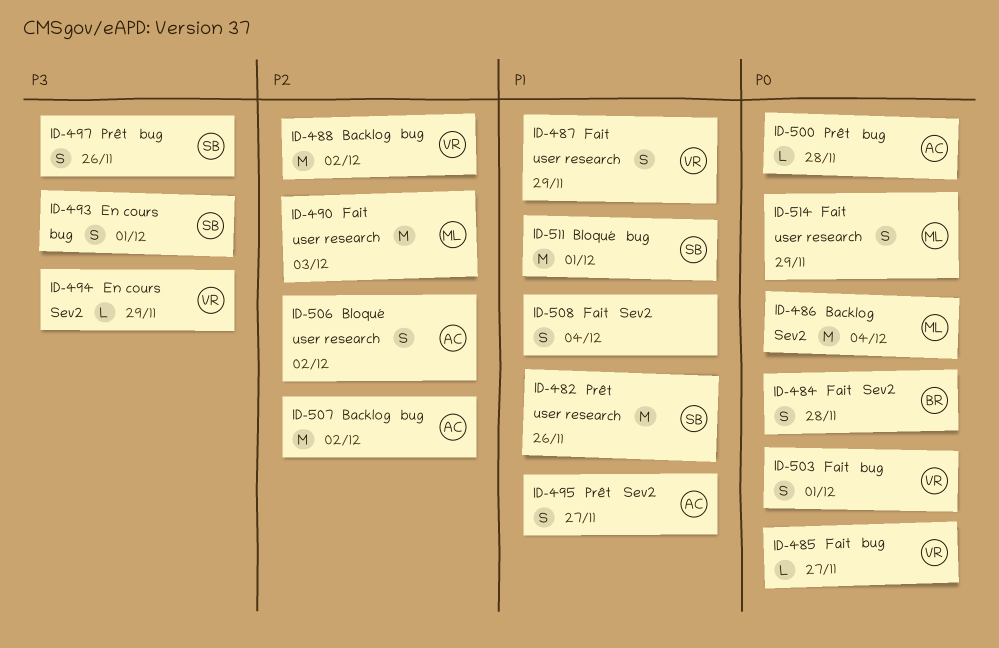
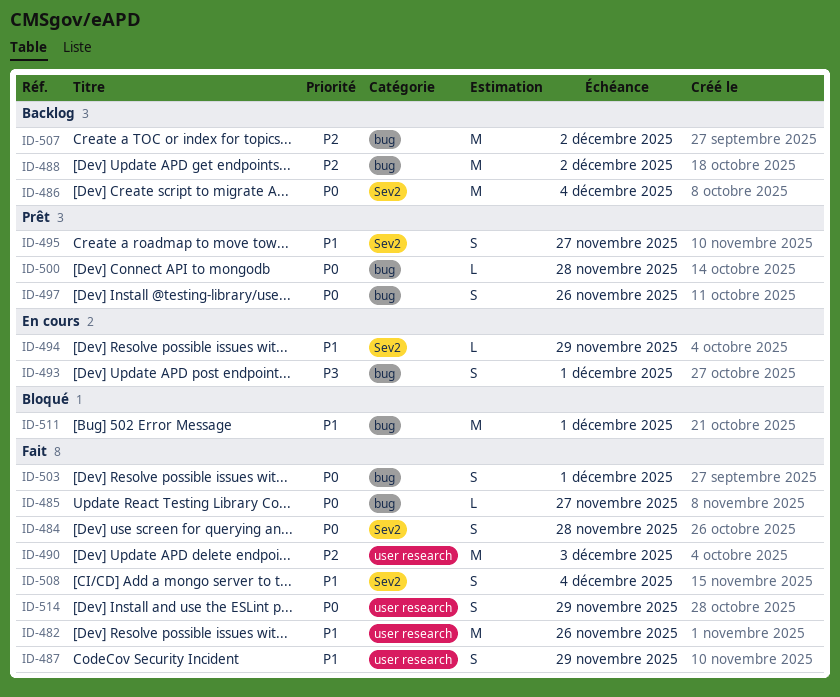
ID-482, status: Prêt -> Fait
ID-494, priority: P3 -> P1
ID-497, priority: P3 -> P0
ID-506: present -> none

